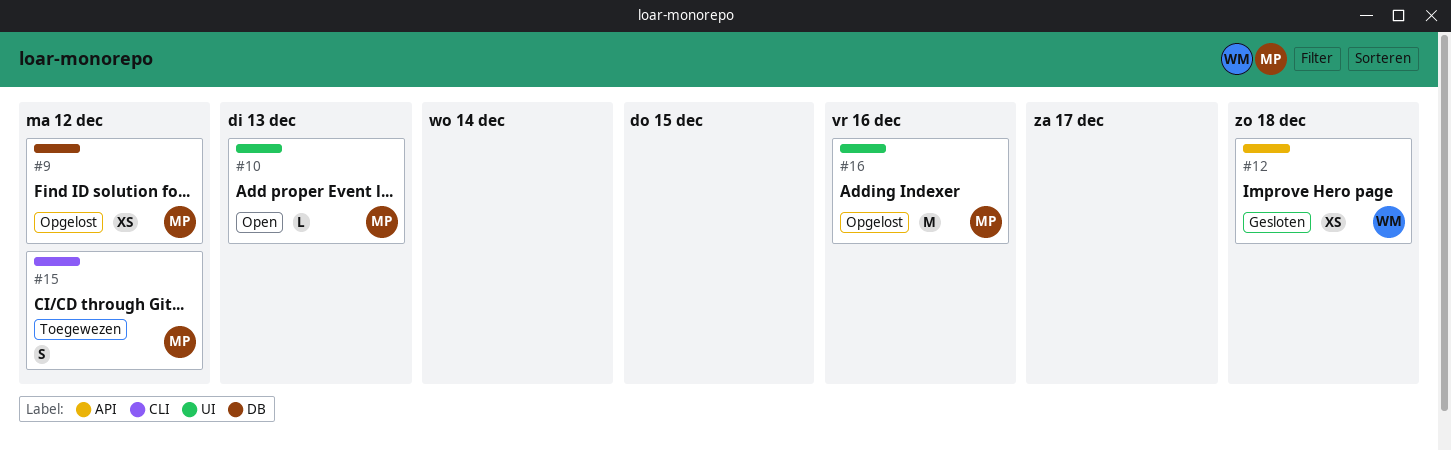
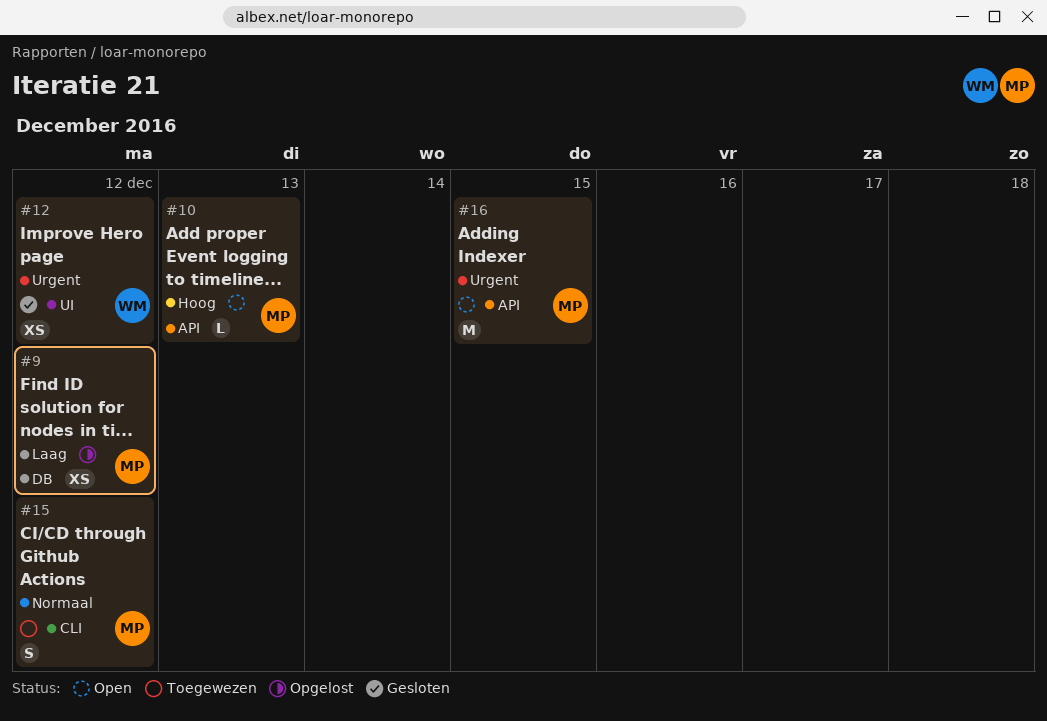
#10, label: UI -> API
#12, label: API -> UI
#12, due: Dec 18 -> Dec 12
#16, status: Opgelost -> Open
#16, label: UI -> API
#16, due: Dec 16 -> Dec 15

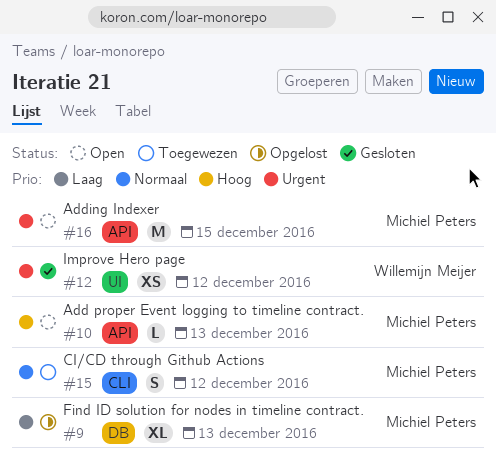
#9, estimate: XS -> XL
#9, due: Dec 12 -> Dec 13

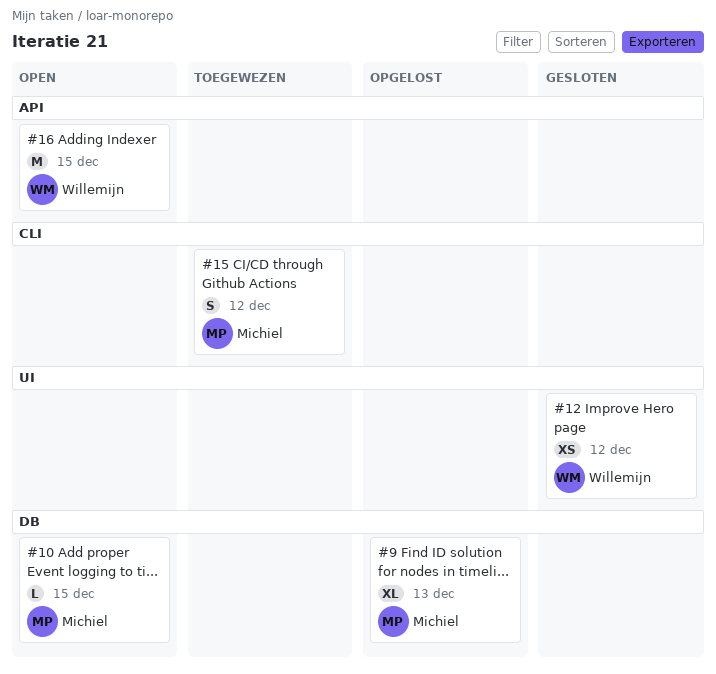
#10, label: API -> DB
#10, due: Dec 13 -> Dec 15
#16, owner: Michiel Peters -> Willemijn Meijer

